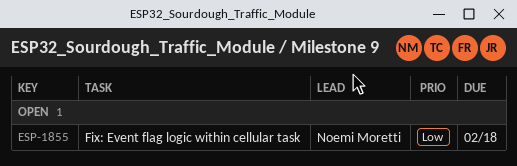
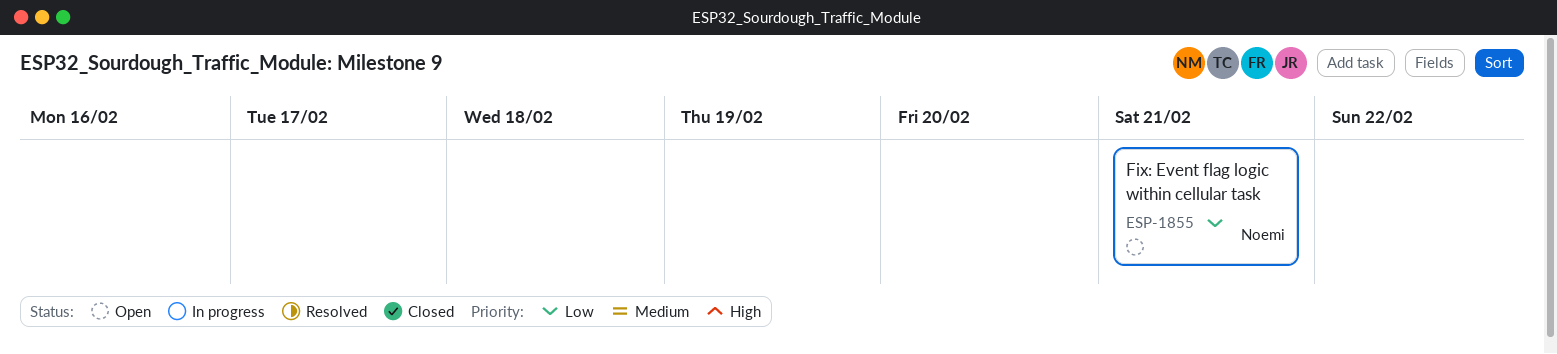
ESP-1855, due: Feb 18 -> Feb 21

